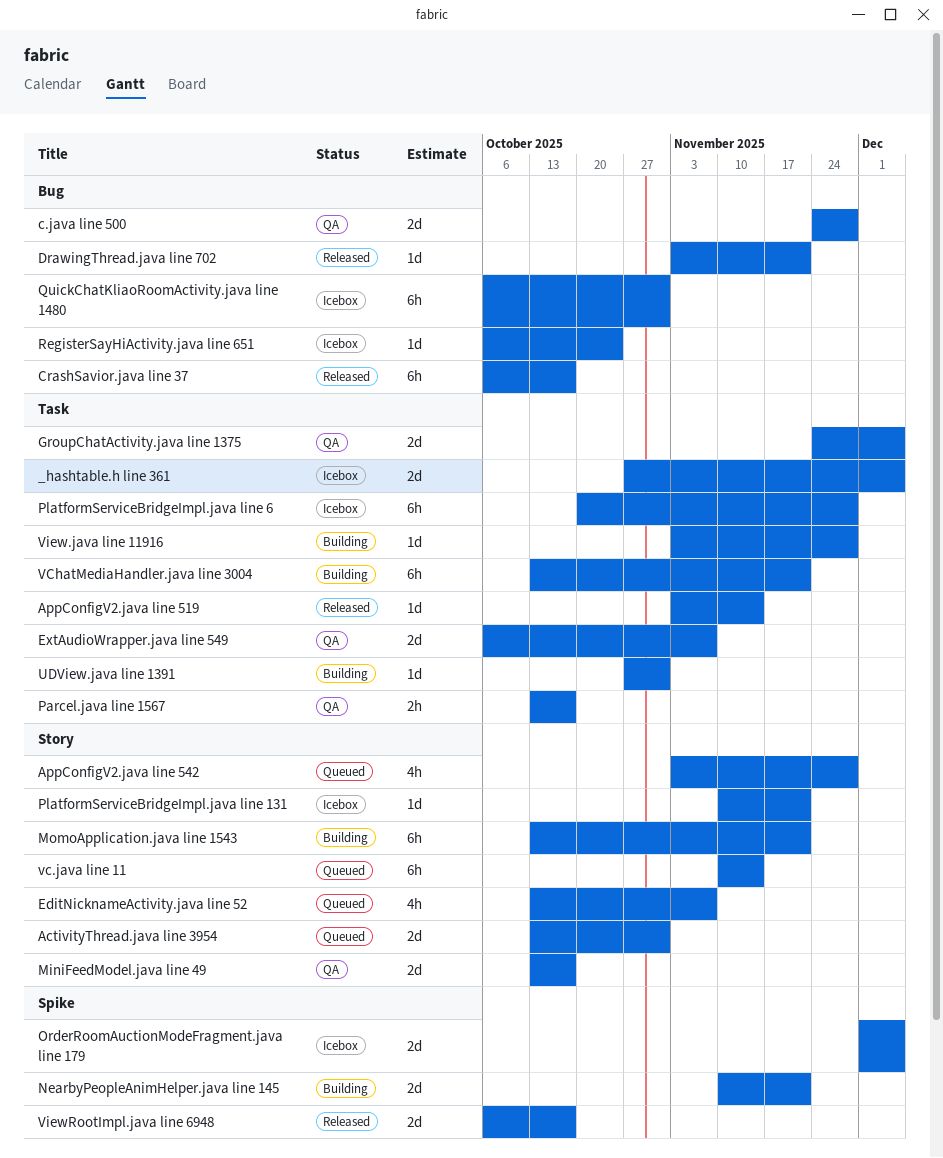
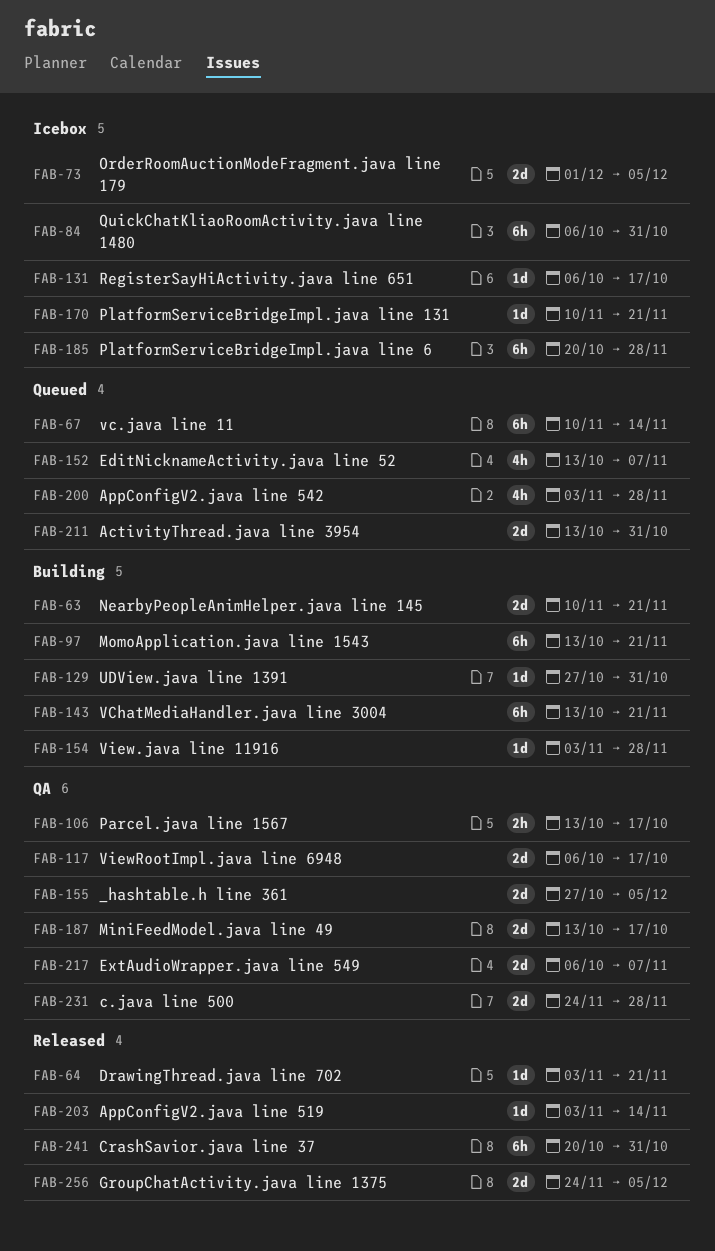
_hashtable.h line 361, status: Icebox -> QA
CrashSavior.java line 37, start: Oct 6 -> Oct 20
CrashSavior.java line 37, due: Oct 17 -> Oct 31
GroupChatActivity.java line 1375, status: QA -> Released
RegisterSayHiActivity.java line 651, due: Oct 24 -> Oct 17
ViewRootImpl.java line 6948, status: Released -> QA

